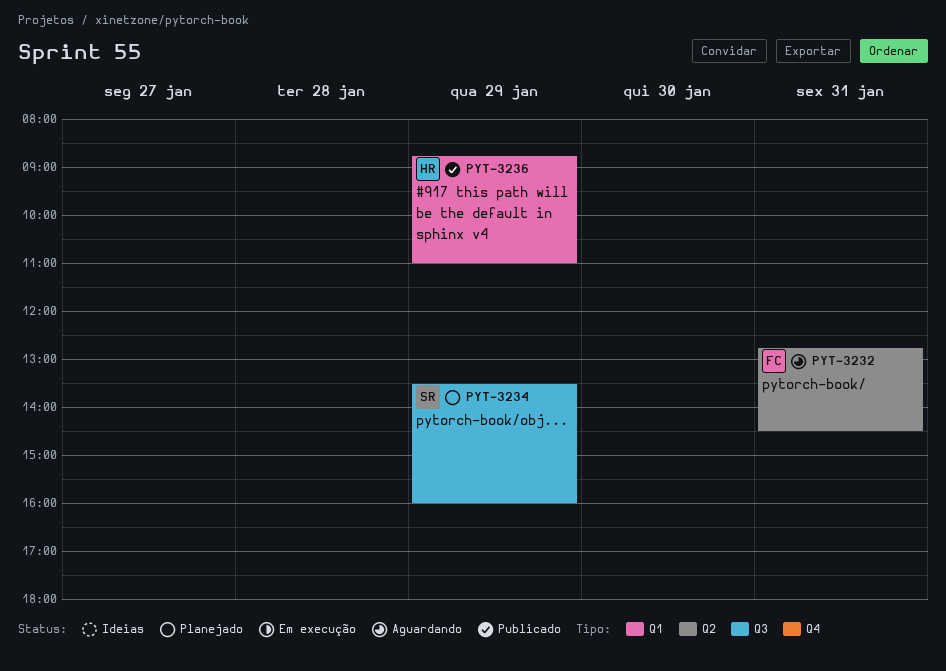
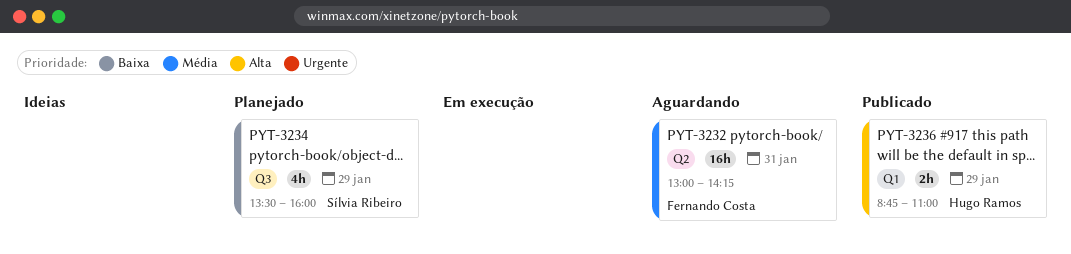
PYT-3232, begins: 12:45 -> 13:00
PYT-3232, ends: 14:30 -> 14:15

